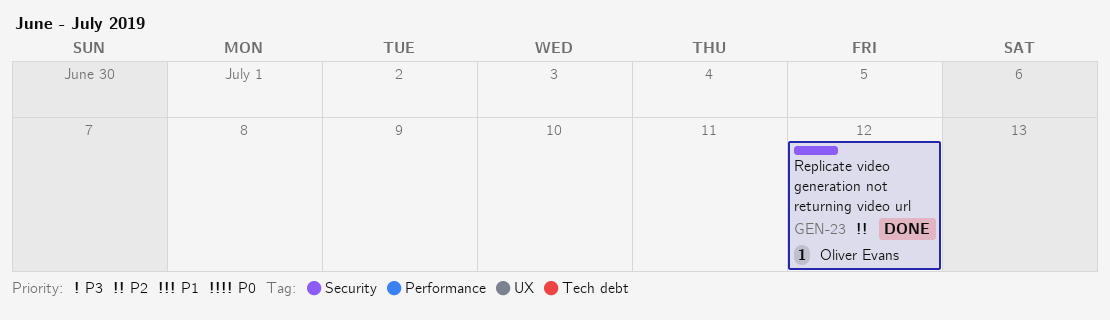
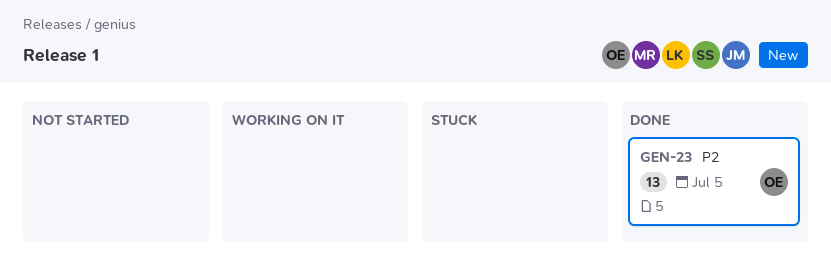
GEN-23, estimate: 1 -> 13
GEN-23, due: Jul 12 -> Jul 5

